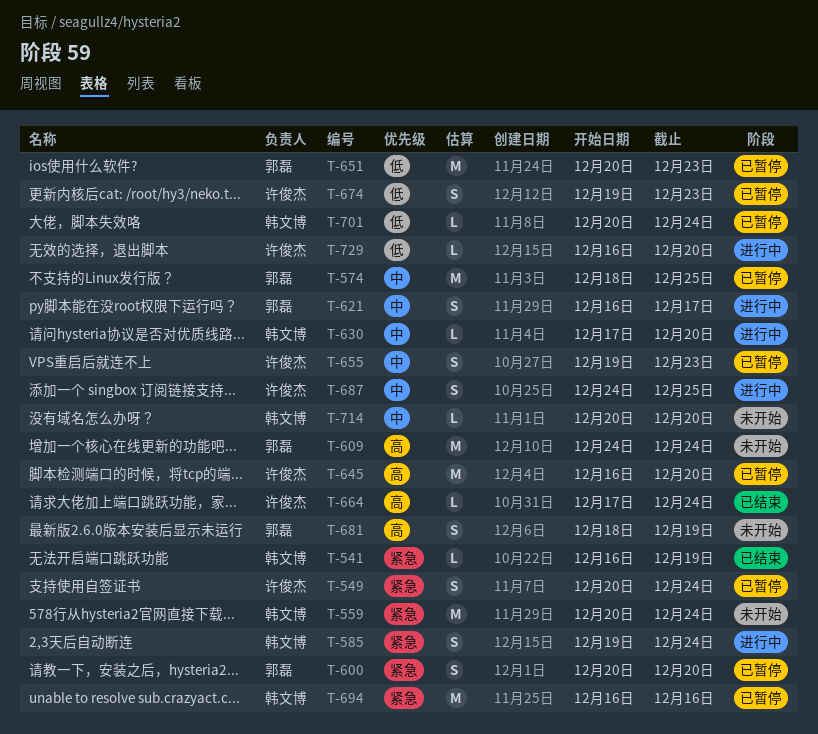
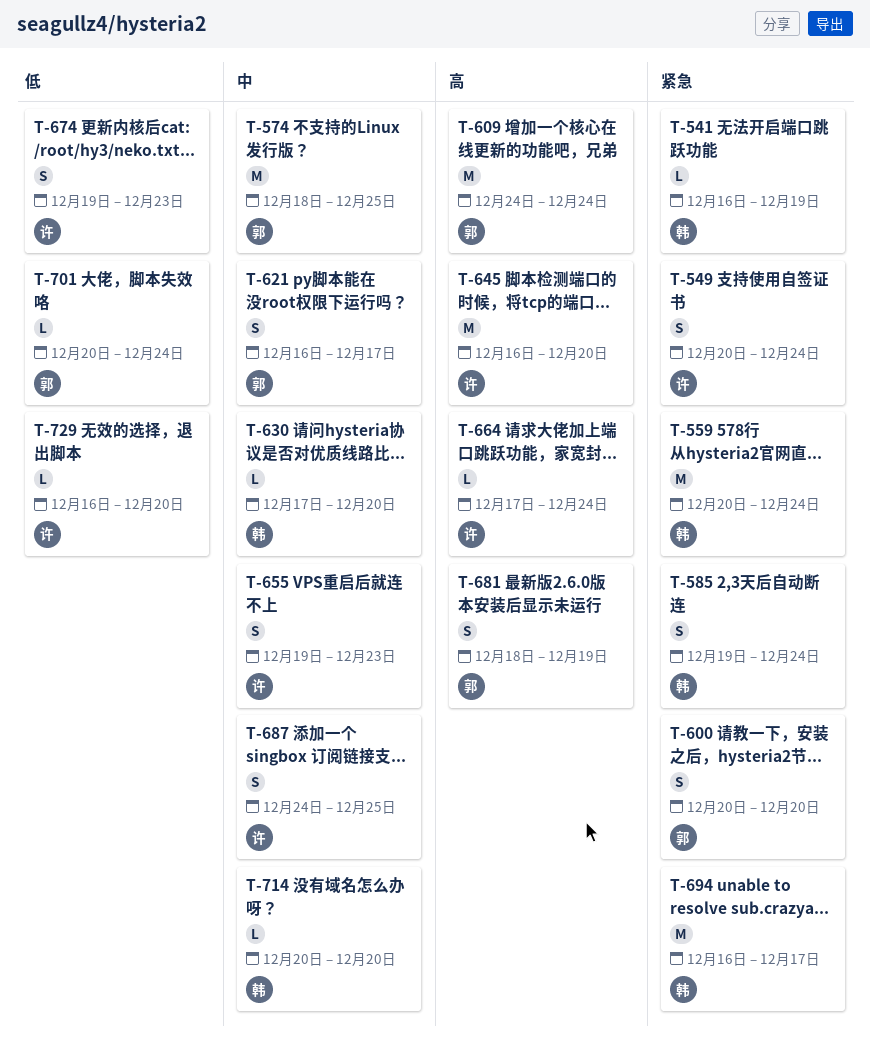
T-651: present -> none
T-694, due: Dec 16 -> Dec 17
T-701, owner: 韩文博 -> 郭磊

